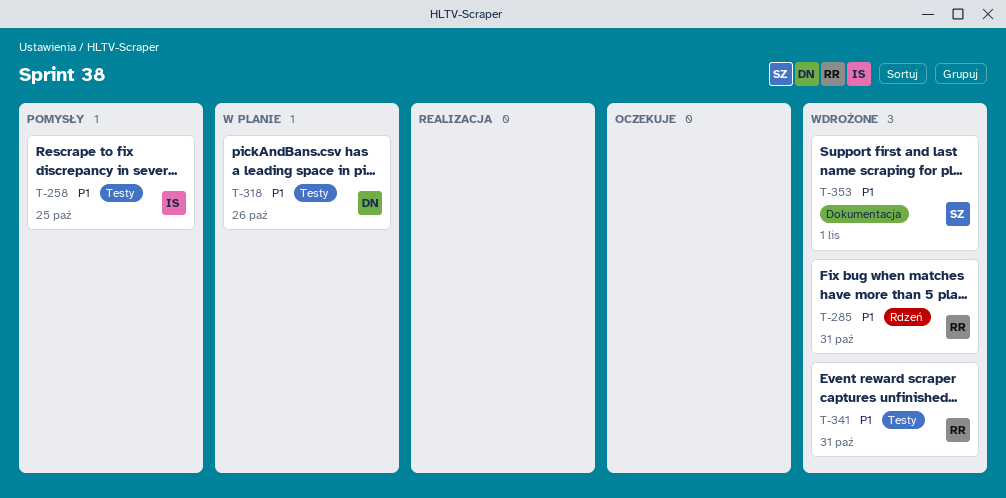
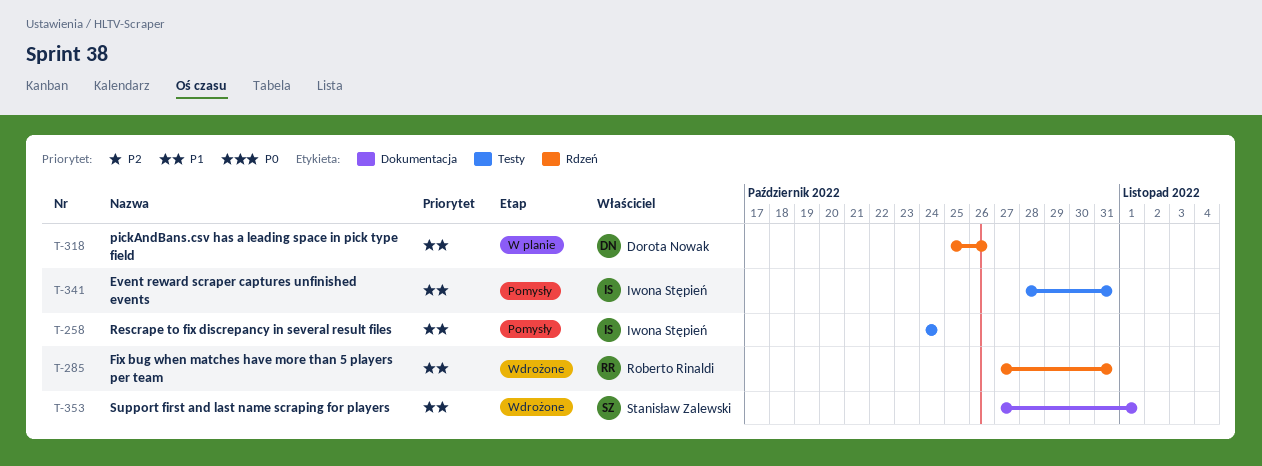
T-258, due: Oct 25 -> Oct 24
T-318, label: Testy -> Rdzeń
T-341, status: Wdrożone -> Pomysły
T-341, owner: Roberto Rinaldi -> Iwona Stępień

